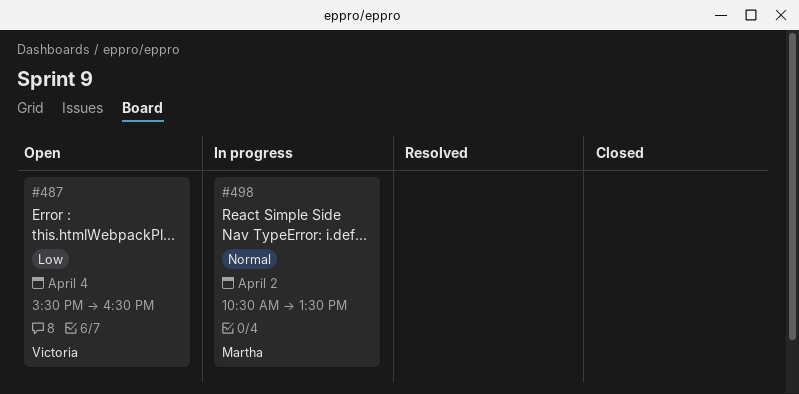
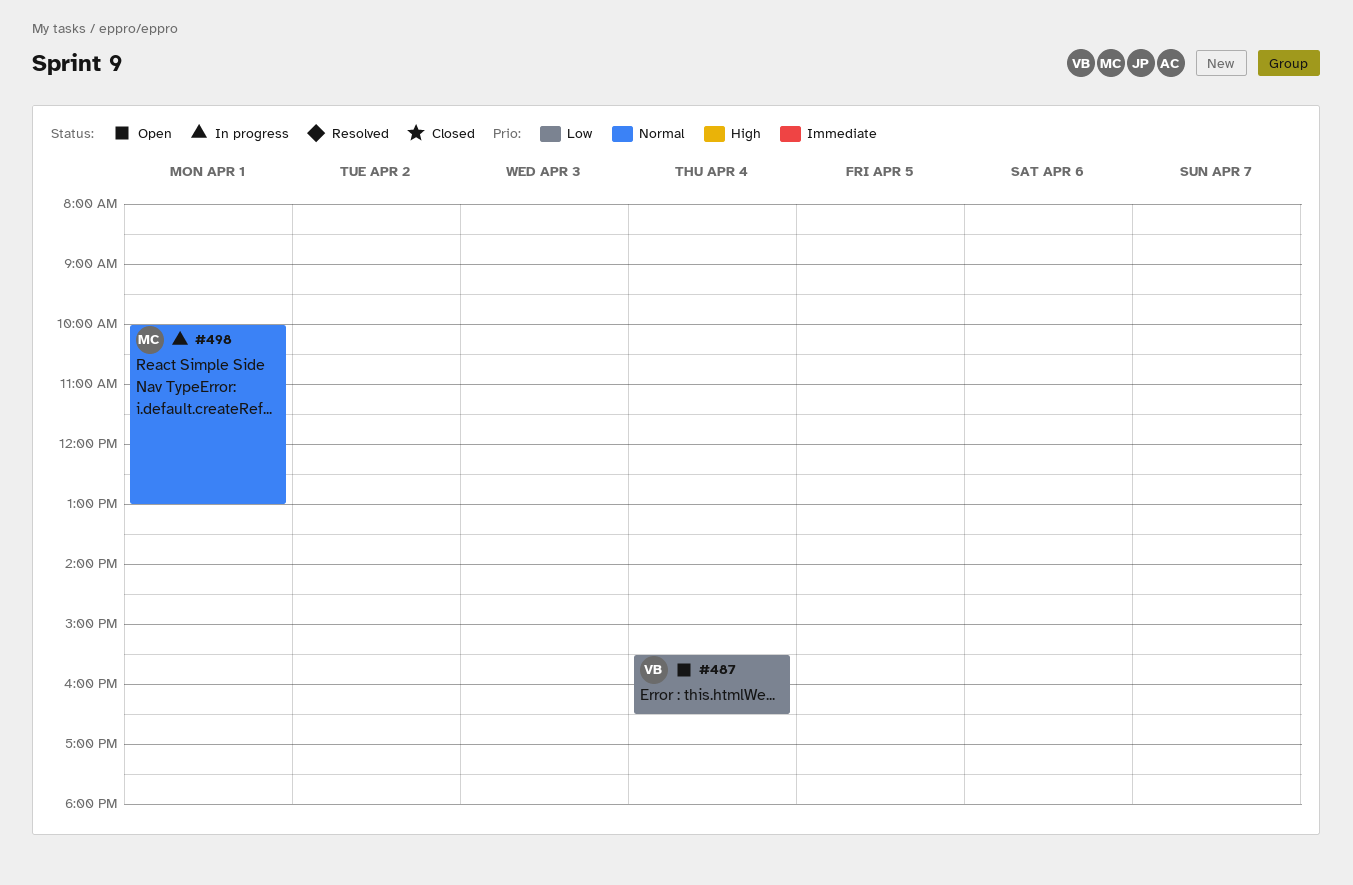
#498, day: Apr 2 -> Apr 1
#498, begins: 10:30 -> 10:00
#498, ends: 13:30 -> 13:00

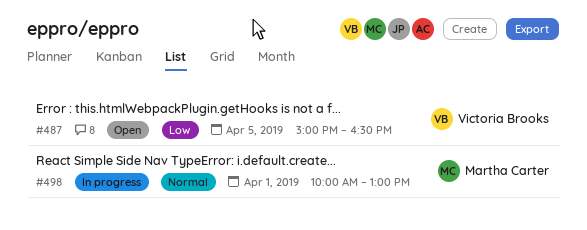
#487, day: Apr 4 -> Apr 5
#487, begins: 15:30 -> 15:00

